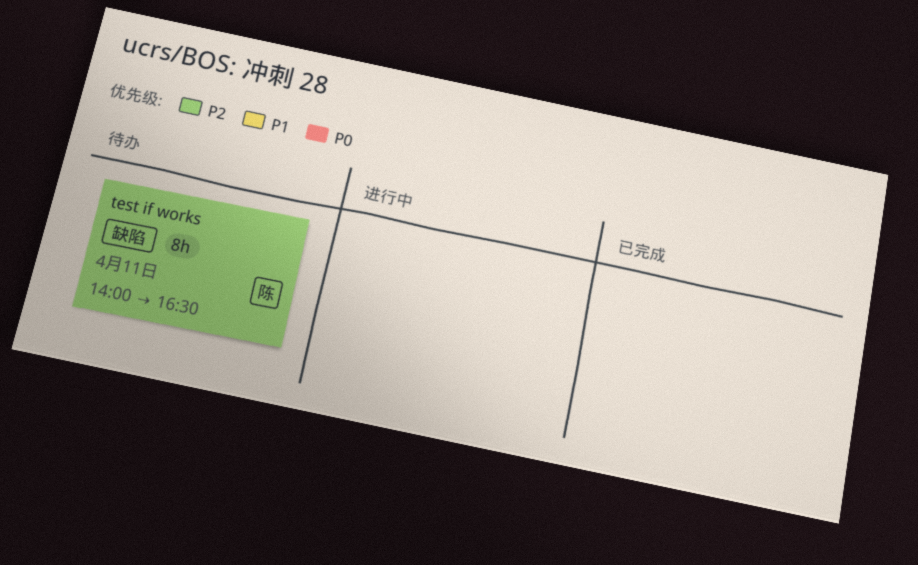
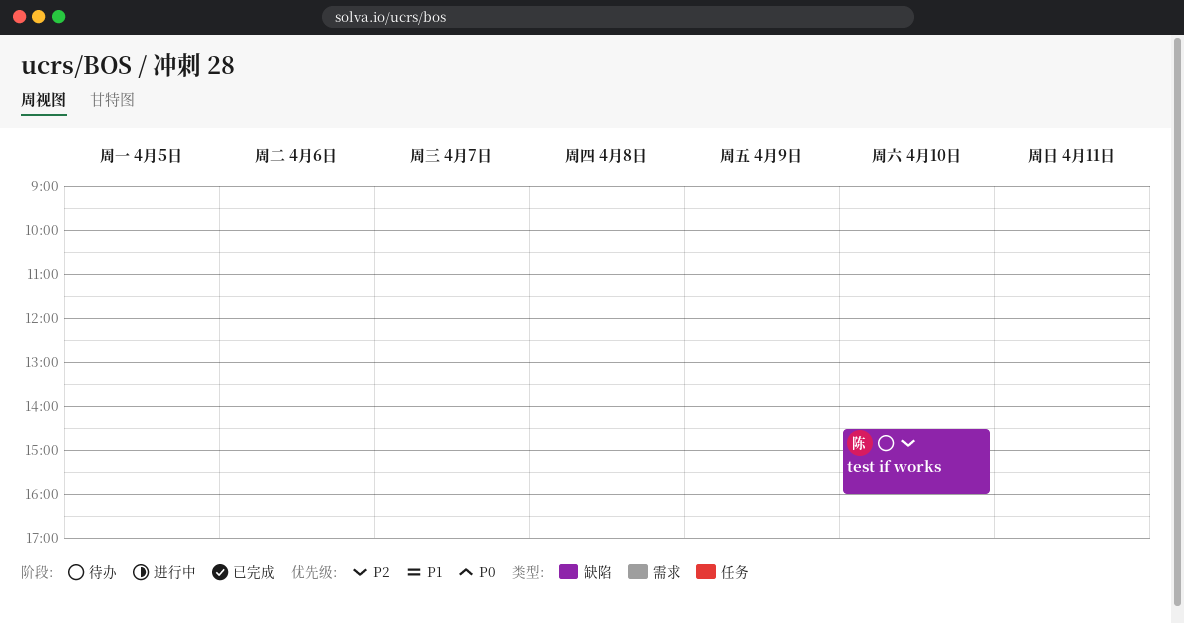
test if works, day: Apr 11 -> Apr 10
test if works, begins: 14:00 -> 14:30
test if works, ends: 16:30 -> 16:00

